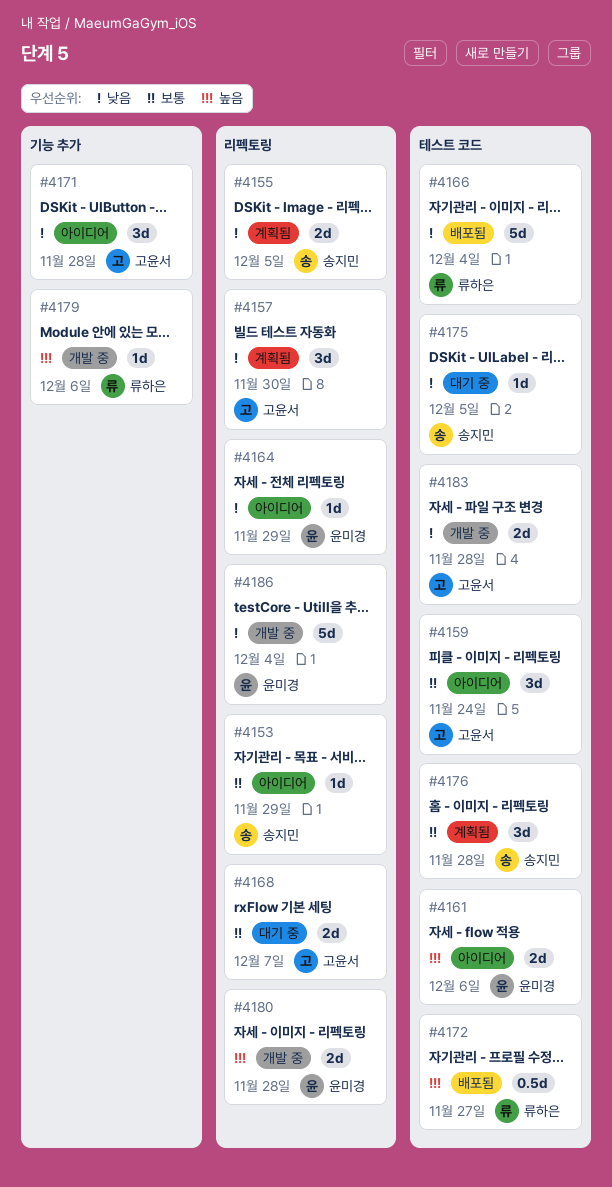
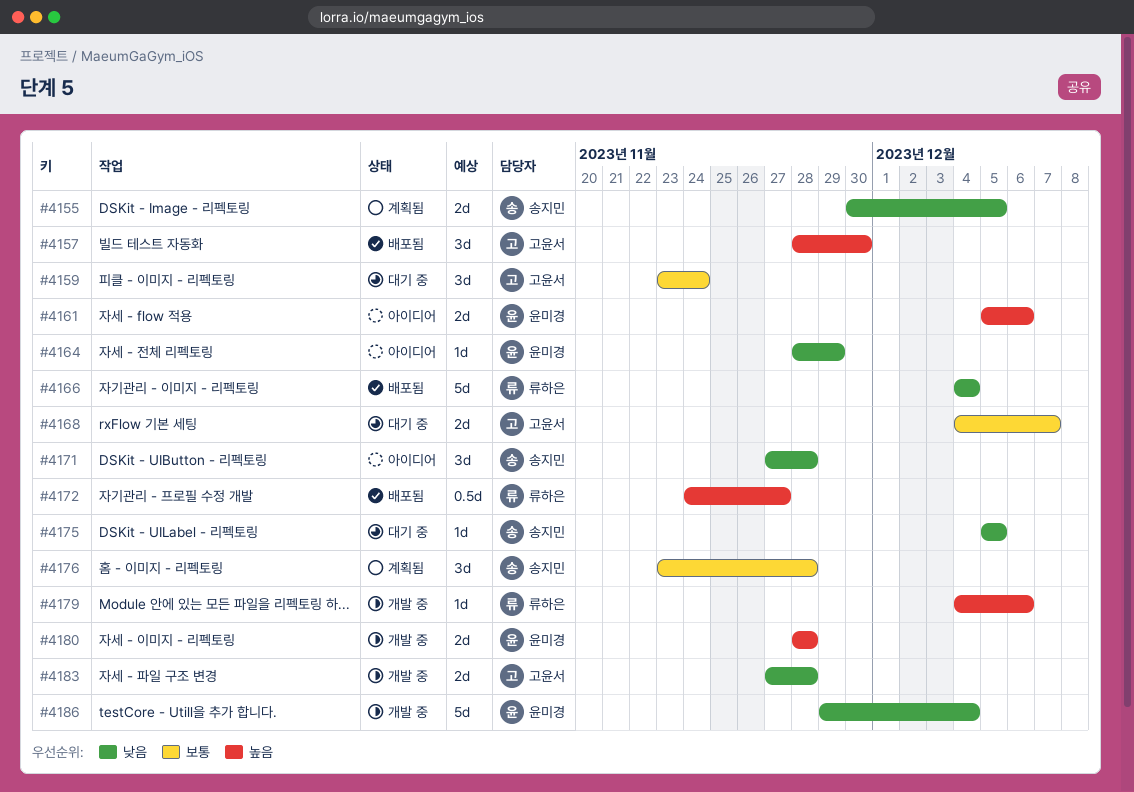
#4153: present -> none
#4157, status: 계획됨 -> 배포됨
#4157, priority: 낮음 -> 높음
#4159, status: 아이디어 -> 대기 중
#4171, owner: 고윤서 -> 송지민

